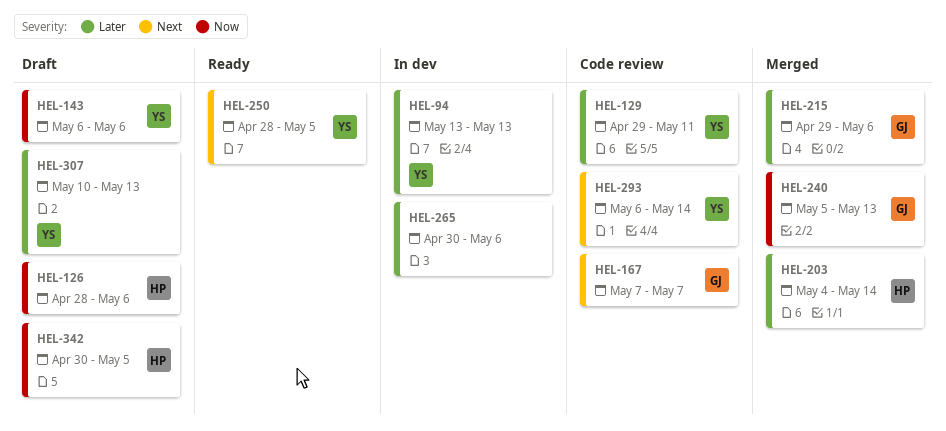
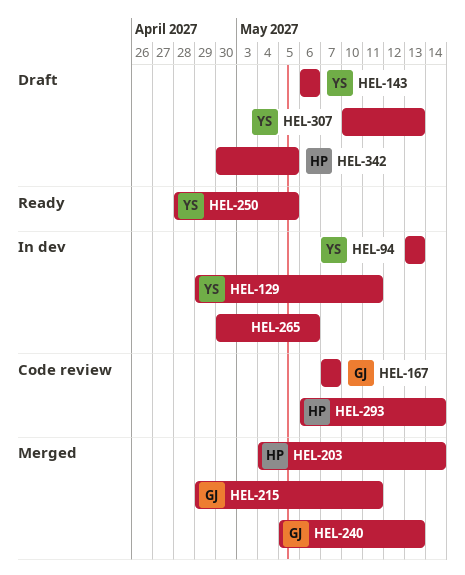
HEL-126: present -> none
HEL-129, status: Code review -> In dev
HEL-215, due: May 6 -> May 11
HEL-293, owner: YS -> HP

